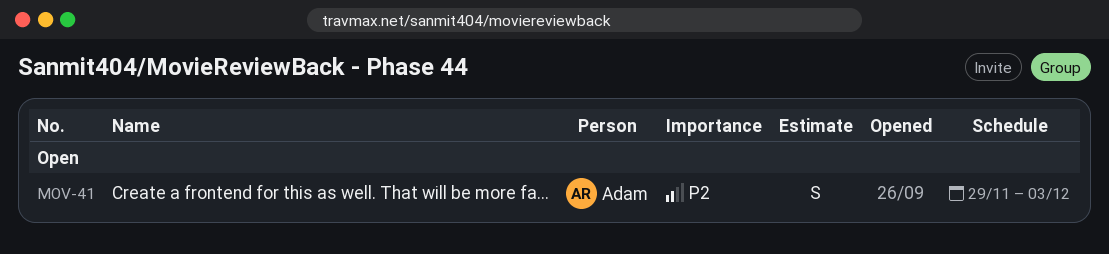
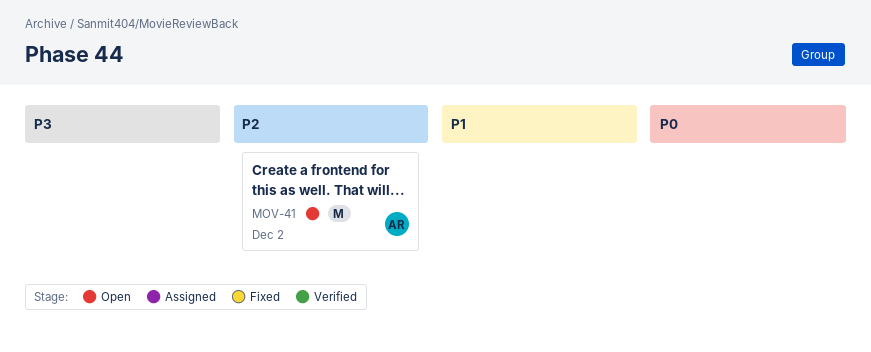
MOV-41, estimate: S -> M
MOV-41, due: Dec 3 -> Dec 2

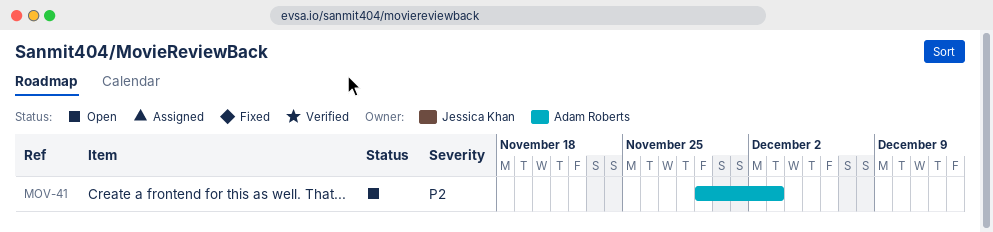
MOV-41, due: Dec 2 -> Dec 3

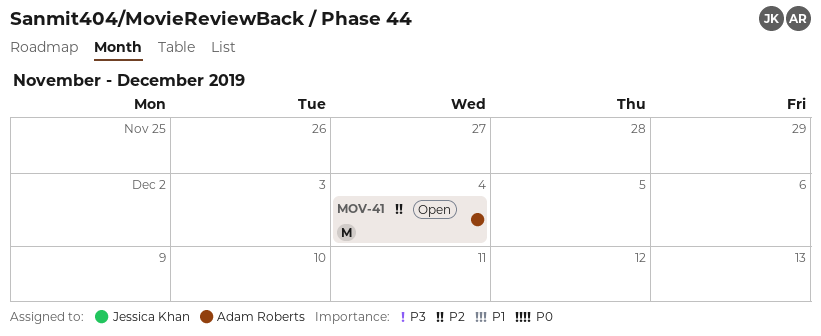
MOV-41, due: Dec 3 -> Dec 4

